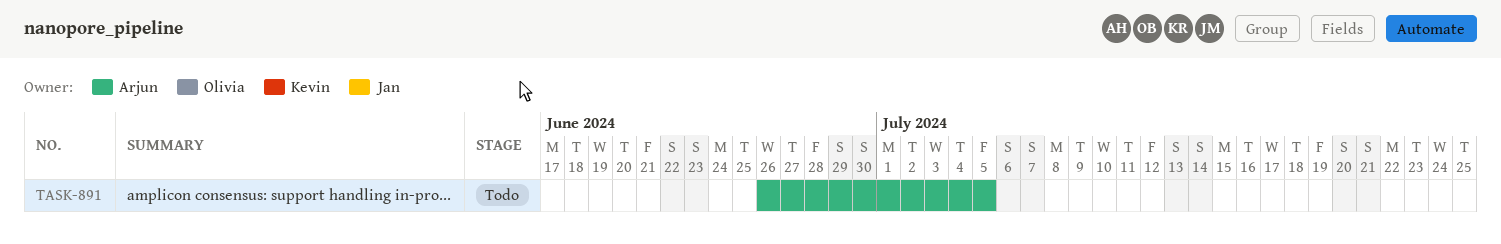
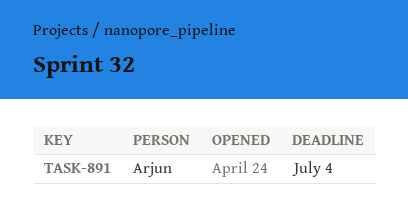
TASK-891, due: Jul 5 -> Jul 4

